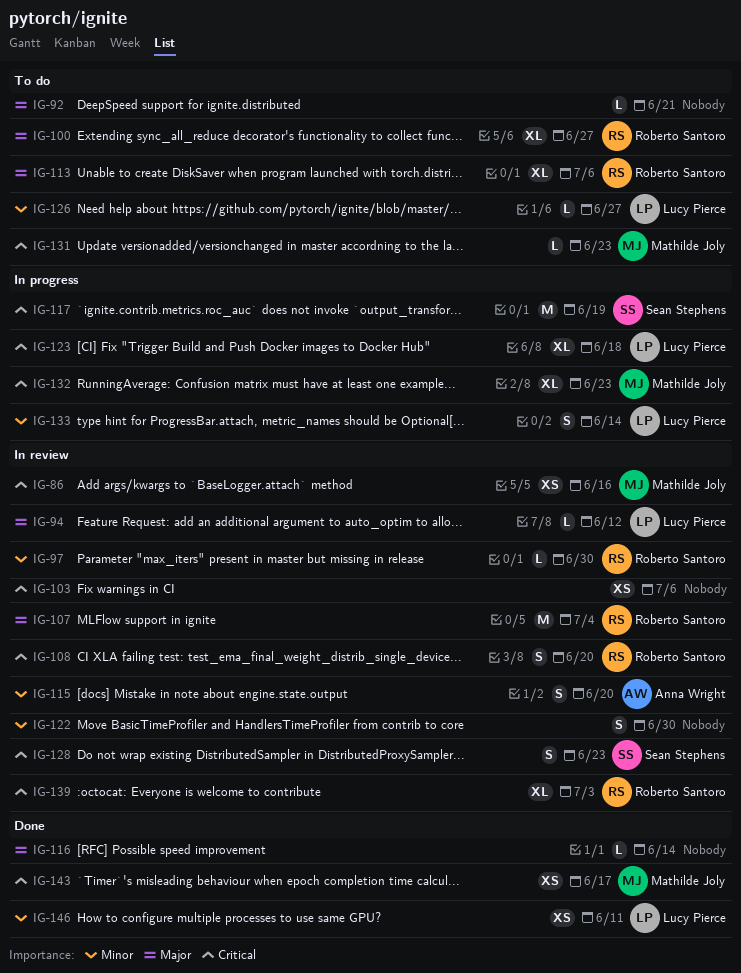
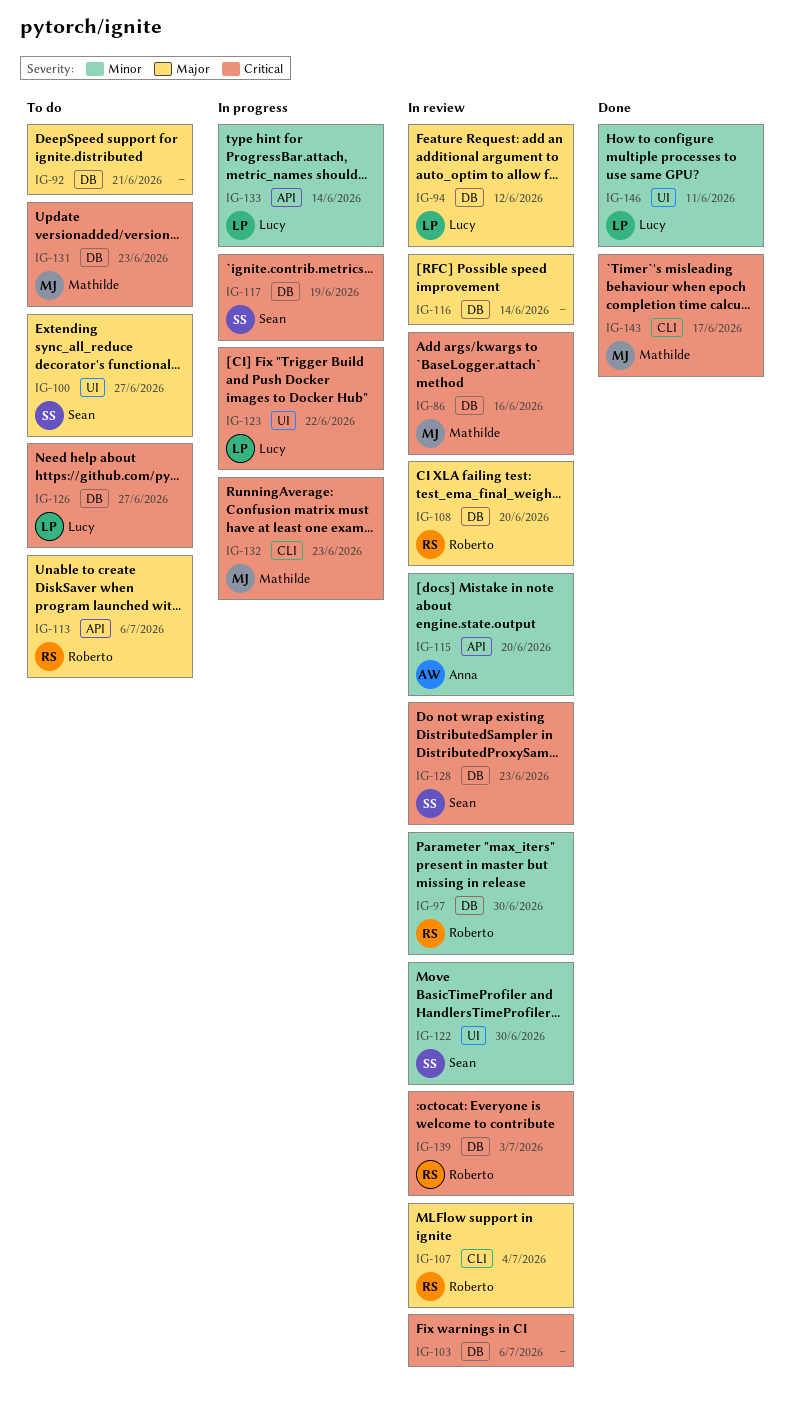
IG-100, owner: Roberto Santoro -> Sean Stephens
IG-108, priority: Critical -> Major
IG-116, status: Done -> In review
IG-122, owner: none -> Sean Stephens
IG-123, due: Jun 18 -> Jun 22
IG-126, priority: Minor -> Critical

